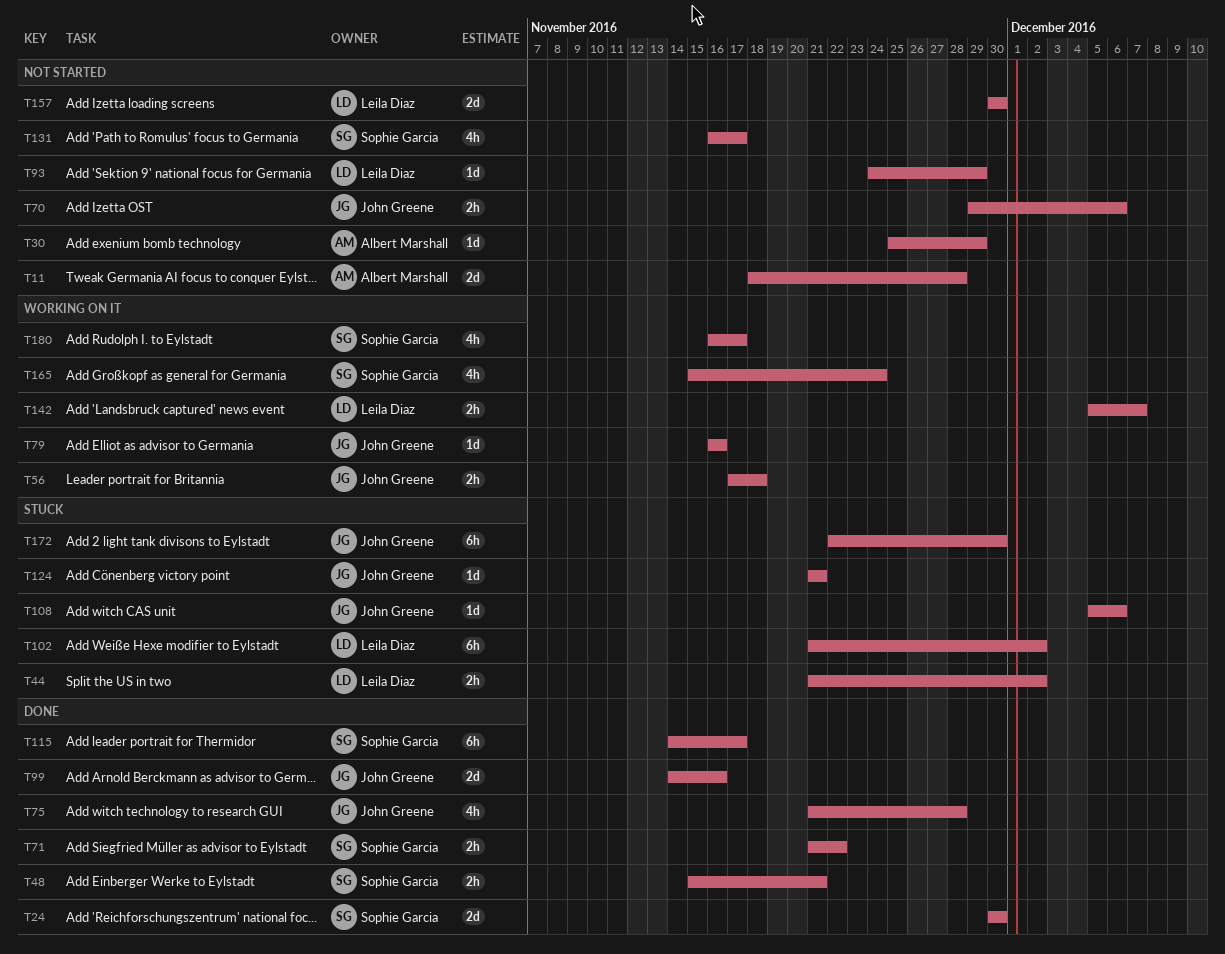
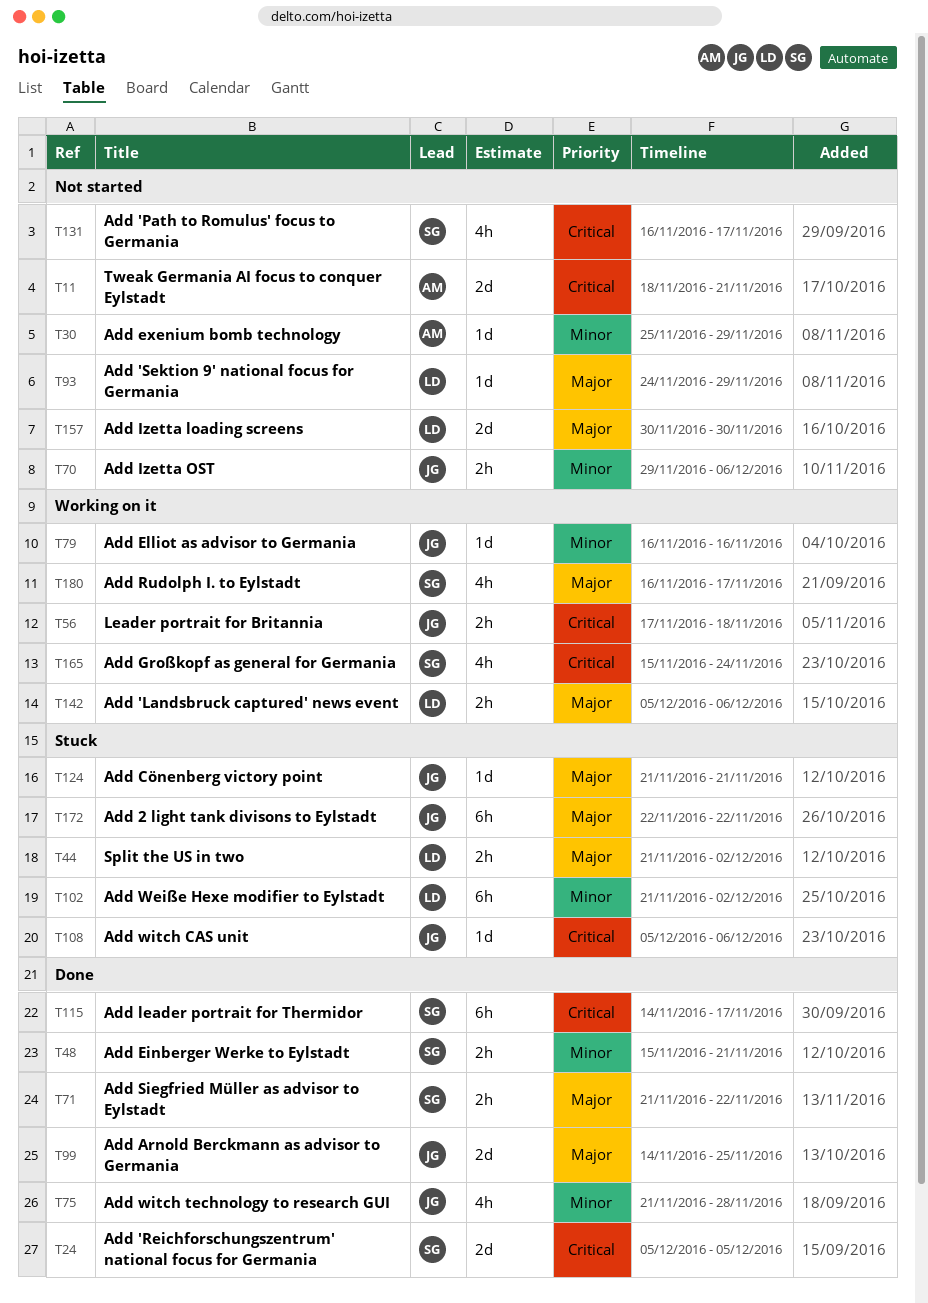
T11, due: Nov 28 -> Nov 21
T24, start: Nov 30 -> Dec 5
T24, due: Nov 30 -> Dec 5
T99, due: Nov 16 -> Nov 25
T142, due: Dec 7 -> Dec 6
T172, due: Nov 30 -> Nov 22

